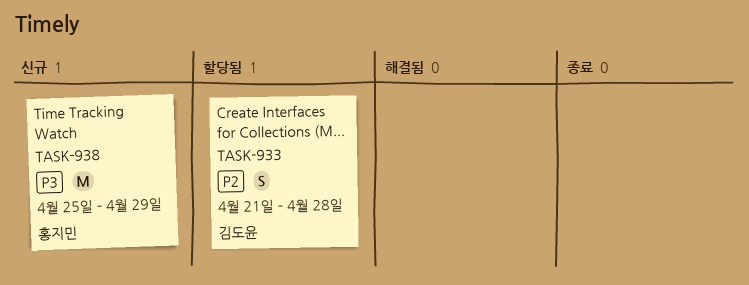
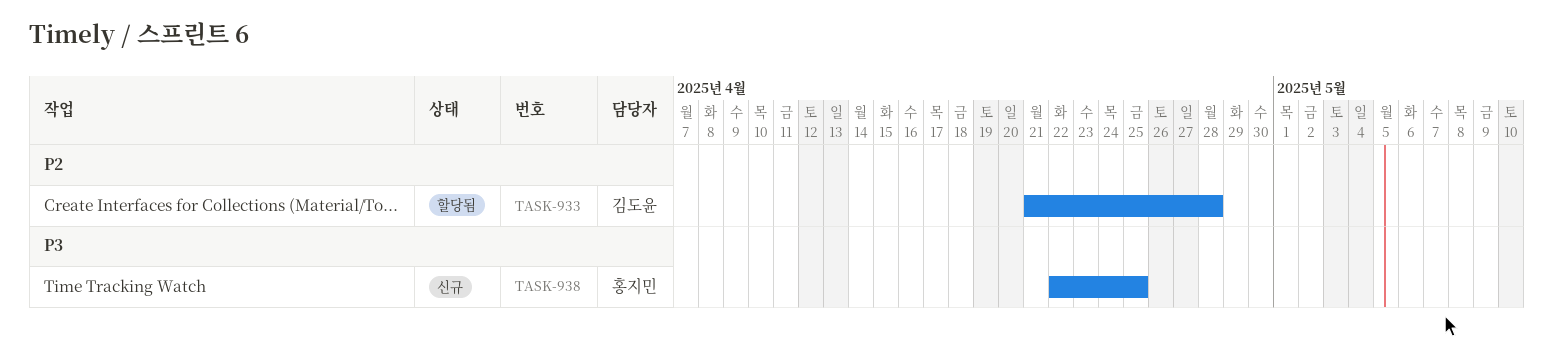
TASK-938, start: Apr 25 -> Apr 22
TASK-938, due: Apr 29 -> Apr 25

